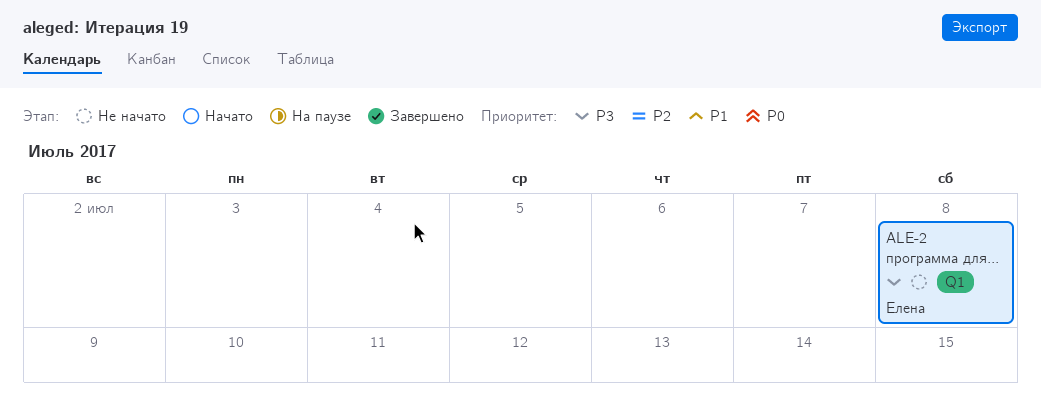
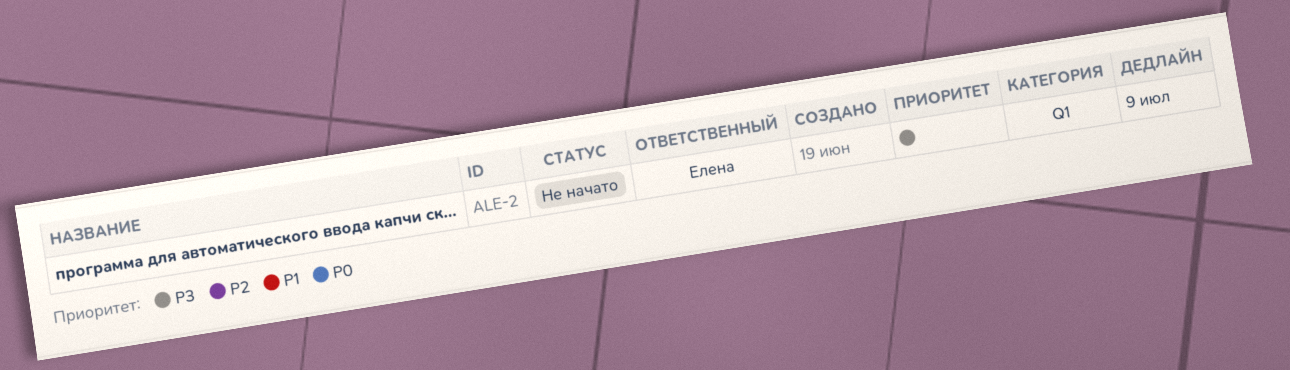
ALE-2, due: Jul 8 -> Jul 9

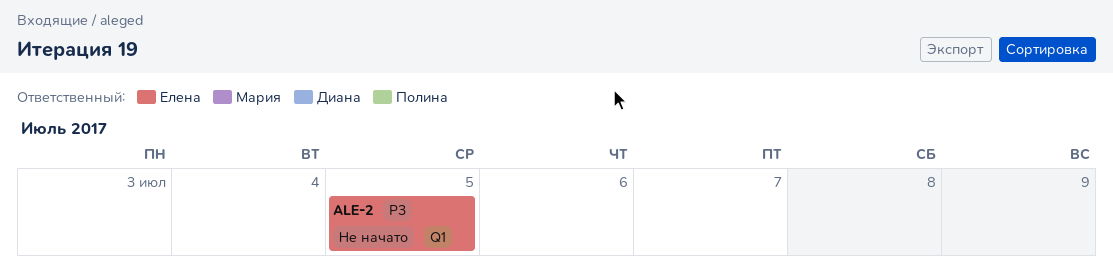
ALE-2, due: Jul 9 -> Jul 5

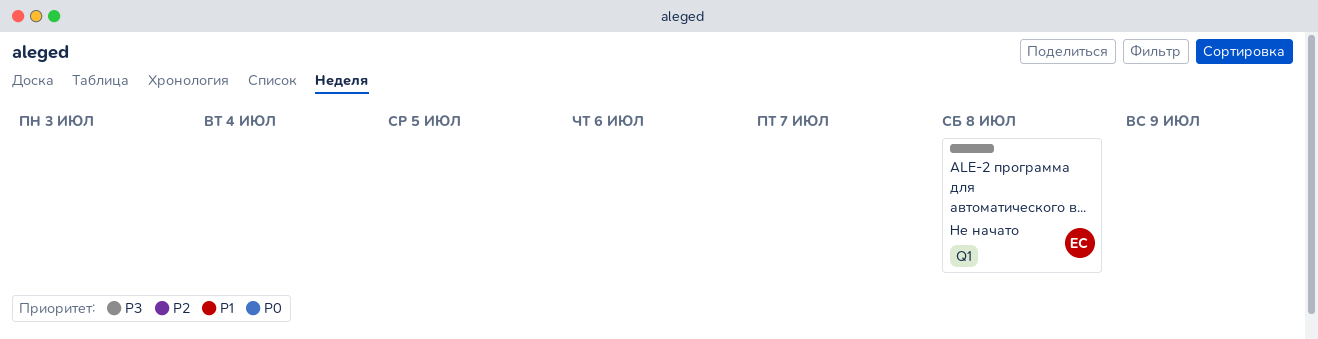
ALE-2, due: Jul 5 -> Jul 8

